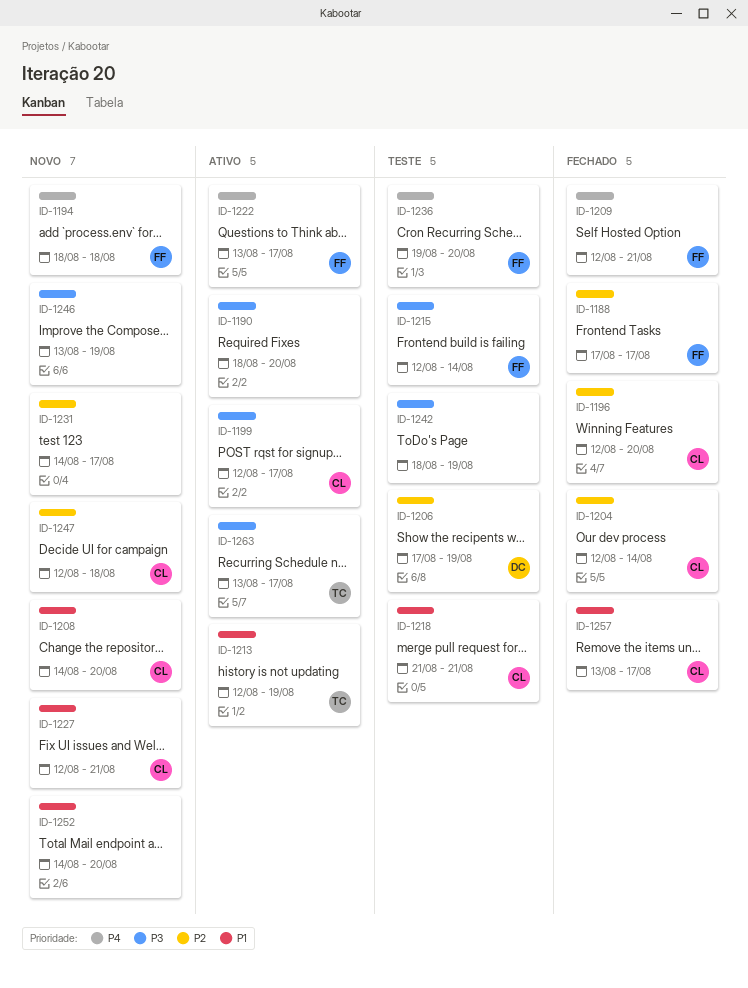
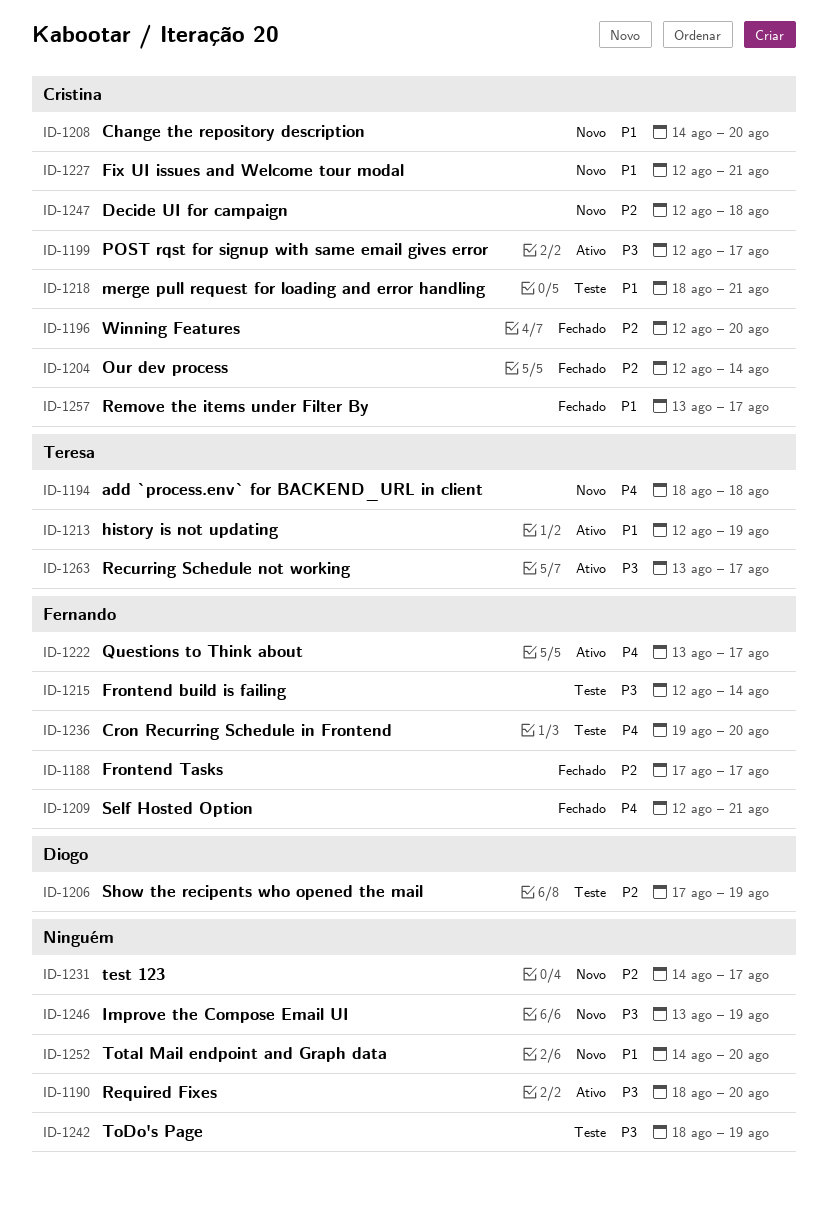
ID-1194, owner: Fernando -> Teresa
ID-1218, start: Aug 21 -> Aug 18

